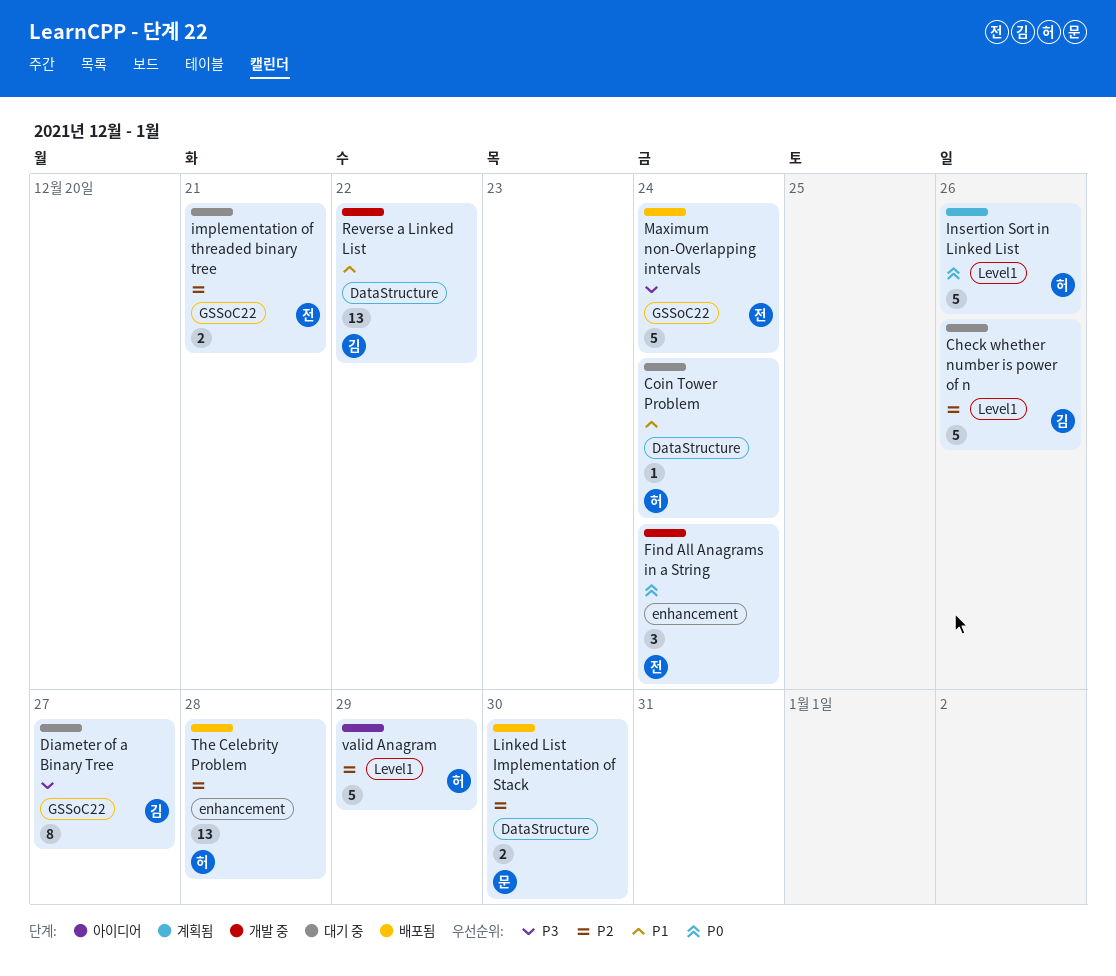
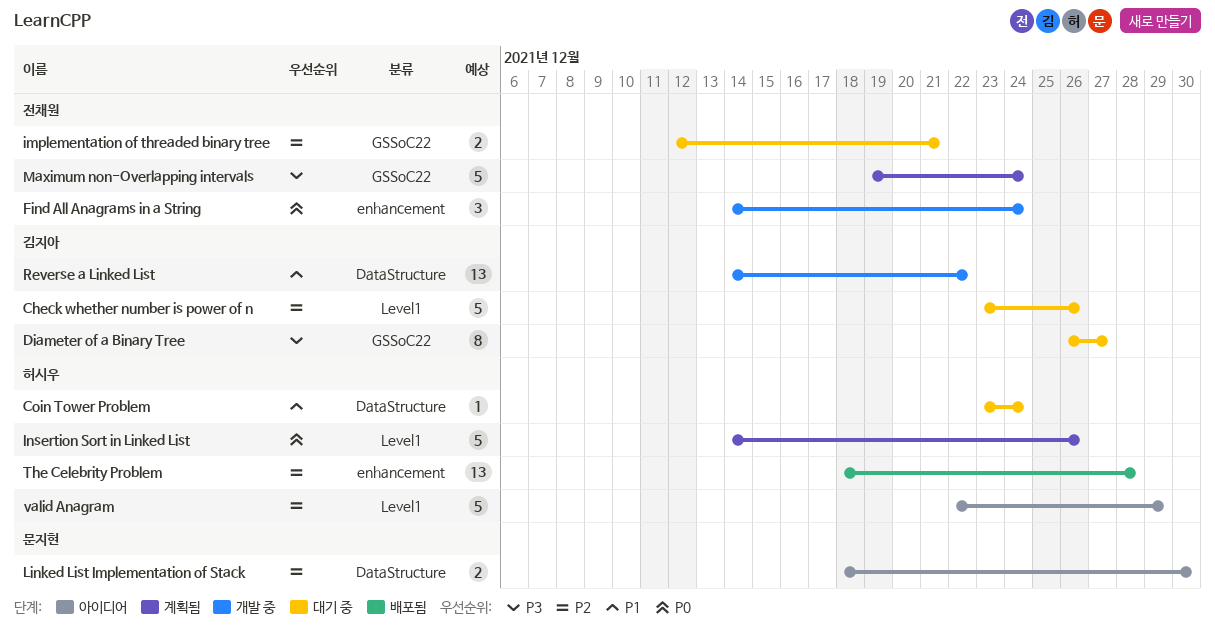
Linked List Implementation of Stack, status: 배포됨 -> 아이디어
Maximum non-Overlapping intervals, status: 배포됨 -> 계획됨

